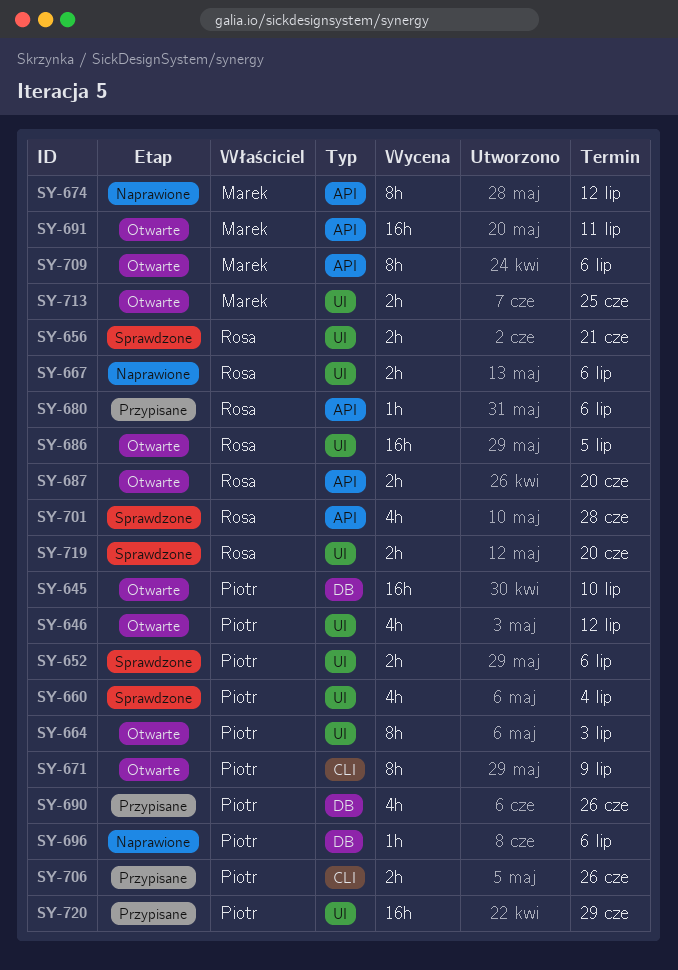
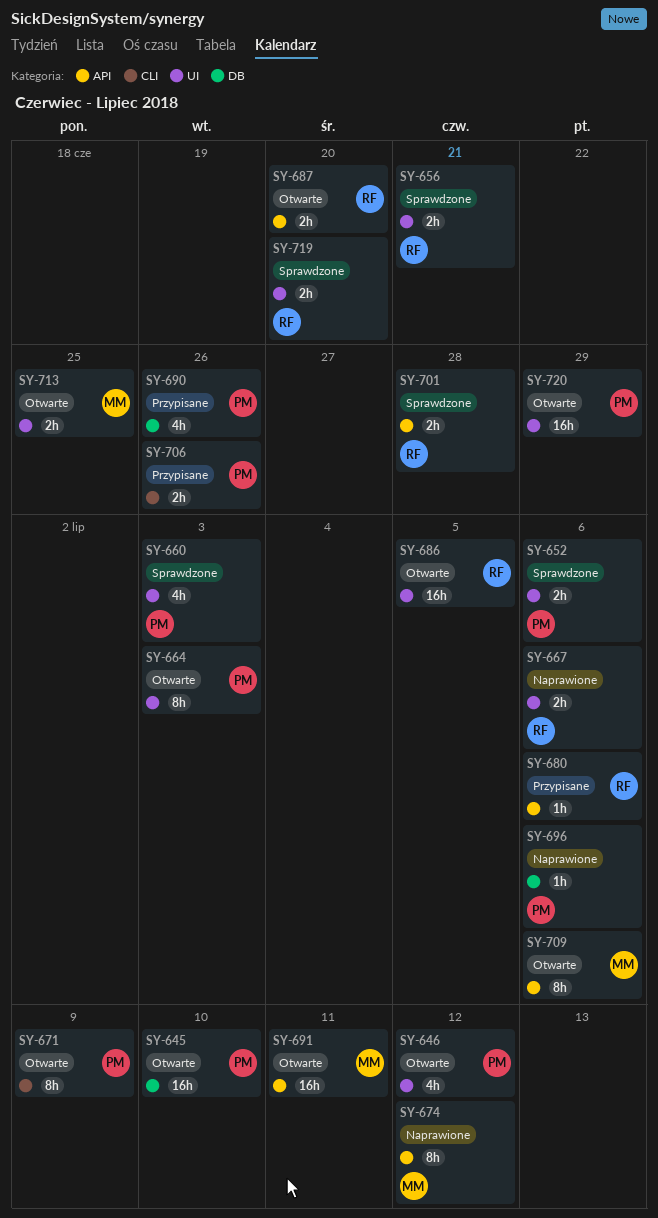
SY-660, due: Jul 4 -> Jul 3
SY-701, estimate: 4h -> 2h
SY-720, status: Przypisane -> Otwarte

